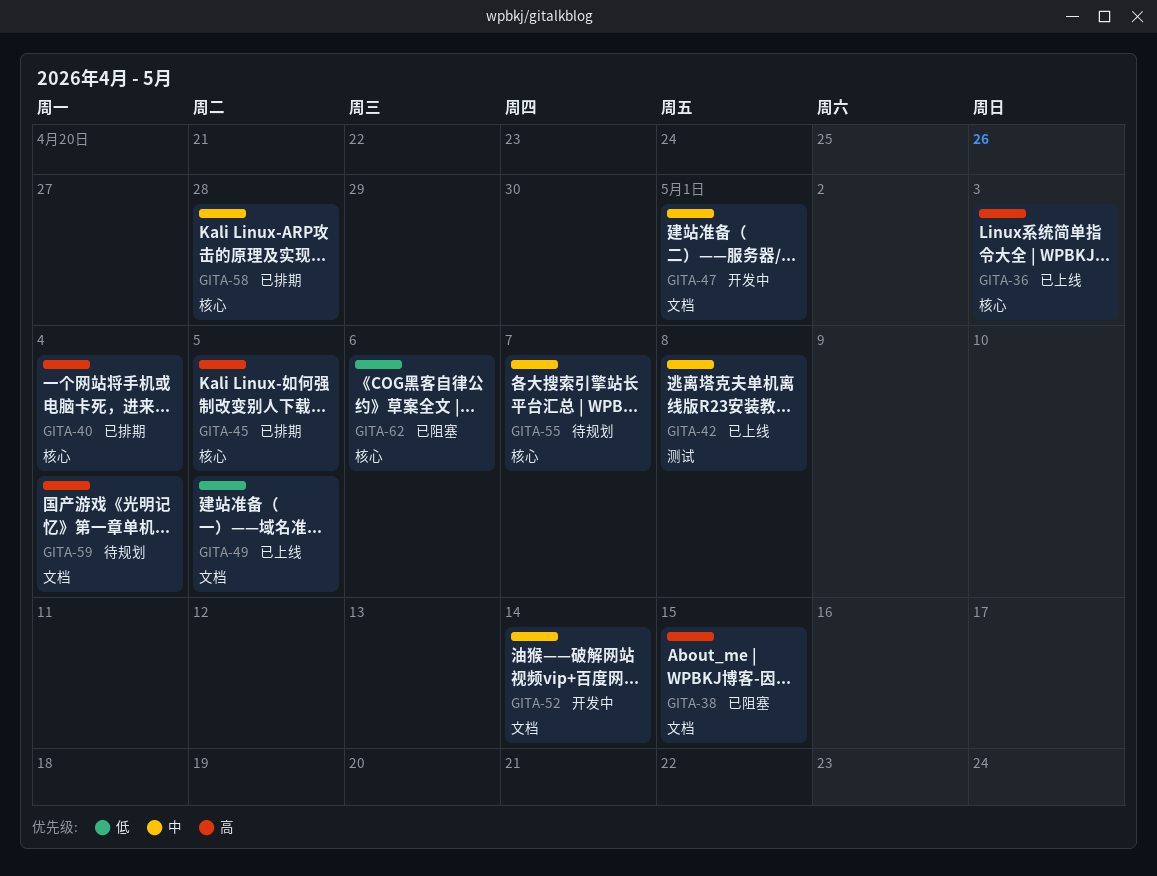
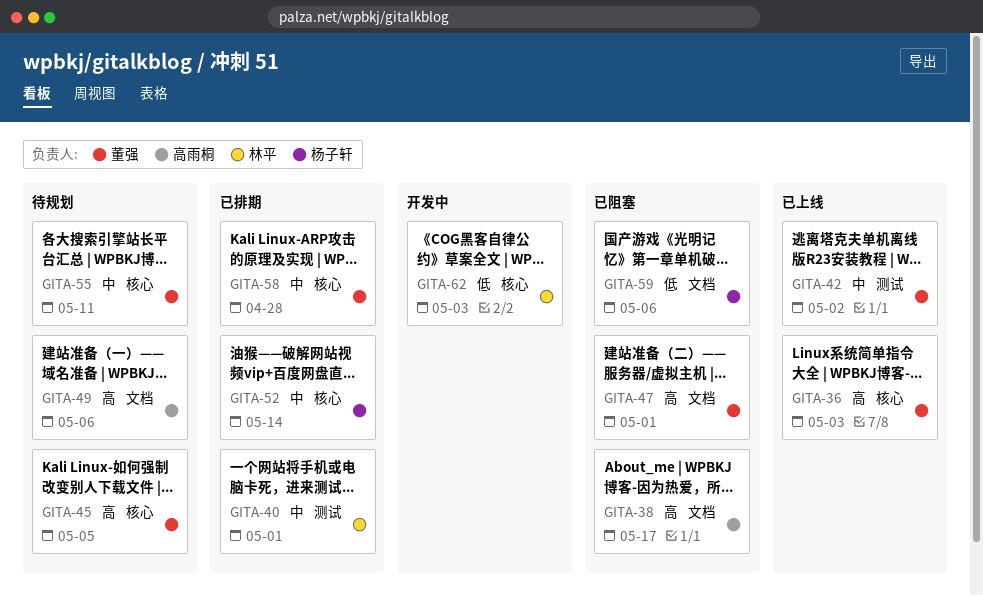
GITA-38, due: May 15 -> May 17
GITA-40, priority: 高 -> 中
GITA-40, label: 核心 -> 测试
GITA-40, due: May 4 -> May 1
GITA-42, due: May 8 -> May 2
GITA-45, status: 已排期 -> 待规划
GITA-47, status: 开发中 -> 已阻塞
GITA-47, priority: 中 -> 高
GITA-49, status: 已上线 -> 待规划
GITA-49, priority: 低 -> 高
GITA-49, due: May 5 -> May 6
GITA-52, status: 开发中 -> 已排期
GITA-52, label: 文档 -> 核心
GITA-55, due: May 7 -> May 11
GITA-59, status: 待规划 -> 已阻塞
GITA-59, priority: 高 -> 低
GITA-59, due: May 4 -> May 6
GITA-62, status: 已阻塞 -> 开发中
GITA-62, due: May 6 -> May 3

